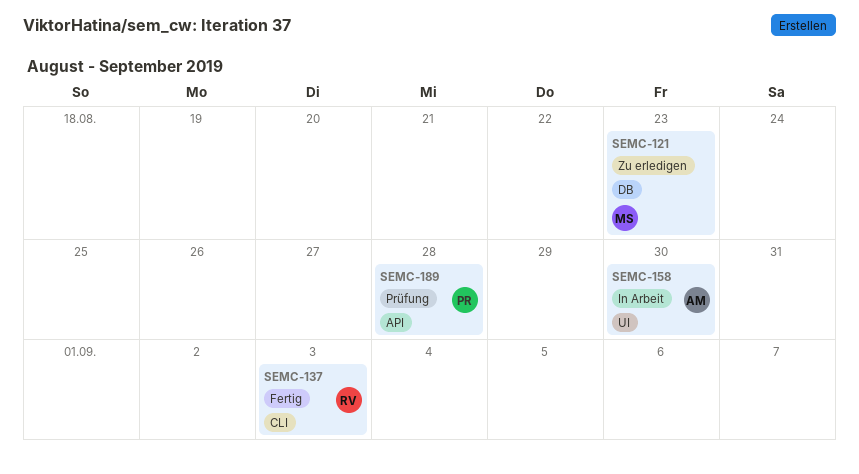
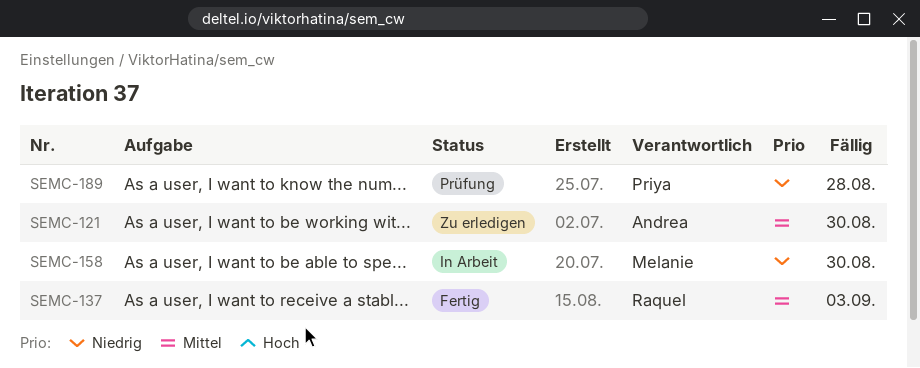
SEMC-121, owner: Melanie -> Andrea
SEMC-121, due: Aug 23 -> Aug 30
SEMC-158, owner: Andrea -> Melanie

